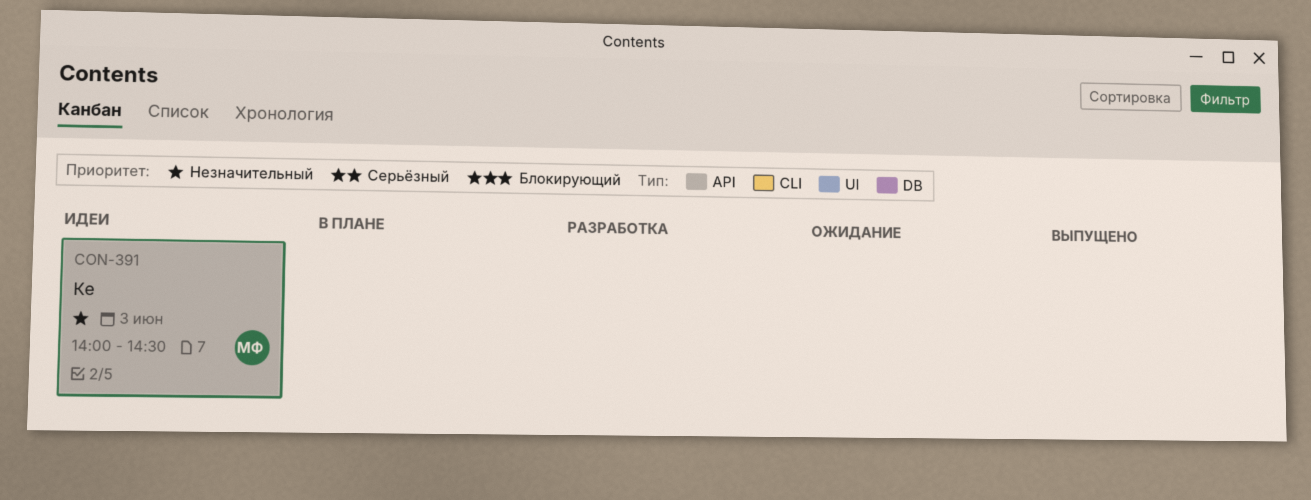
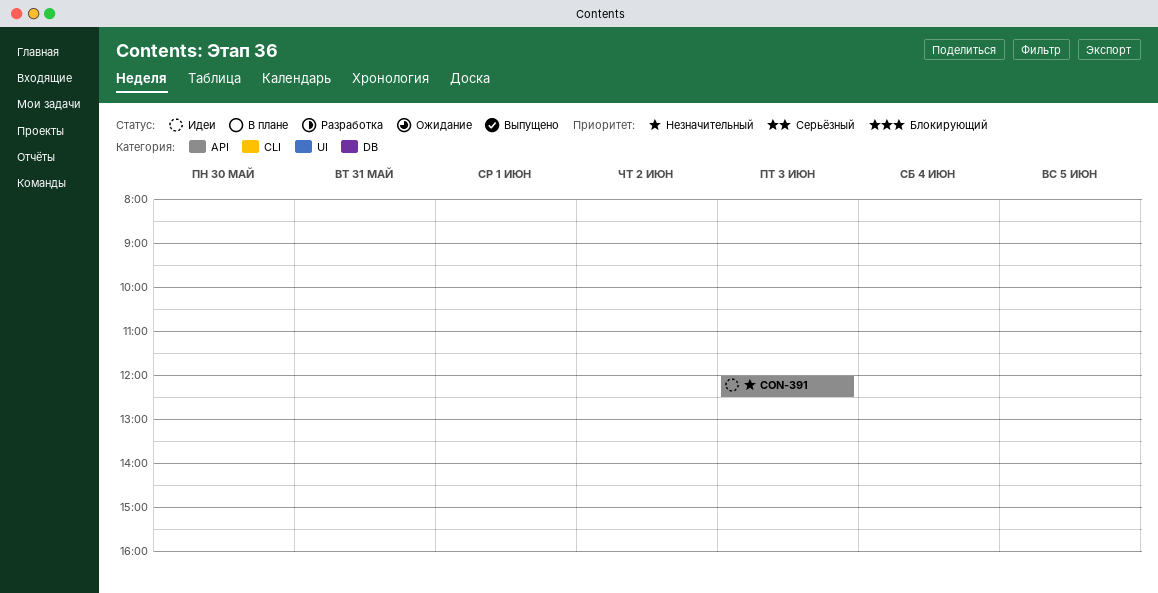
CON-391, begins: 14:00 -> 12:00
CON-391, ends: 14:30 -> 12:30

